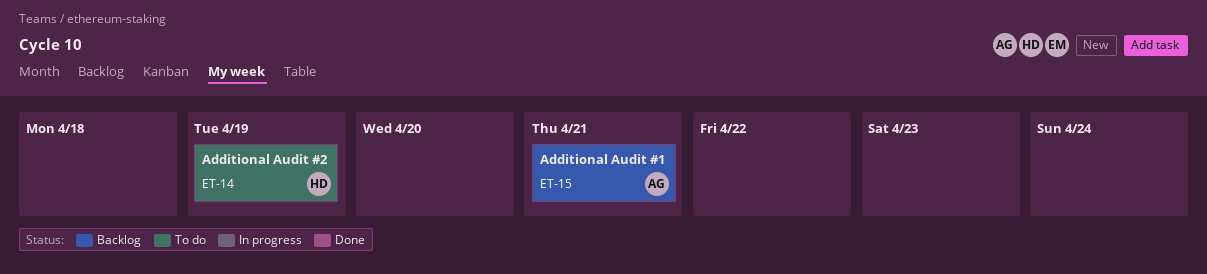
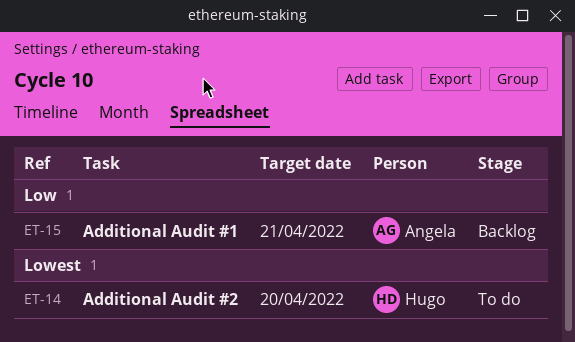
ET-14, due: Apr 19 -> Apr 20

